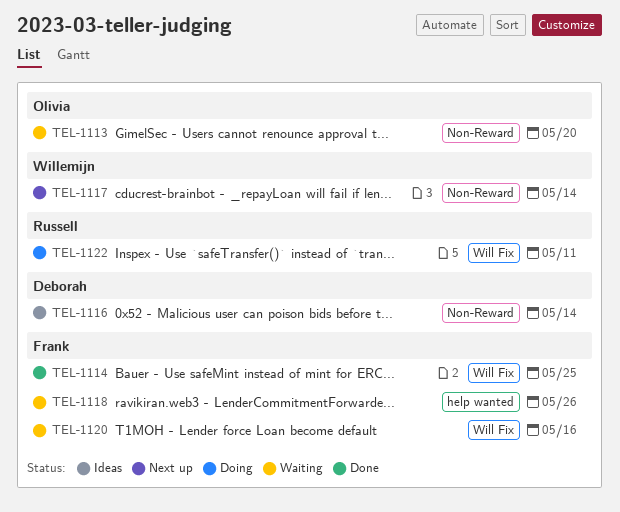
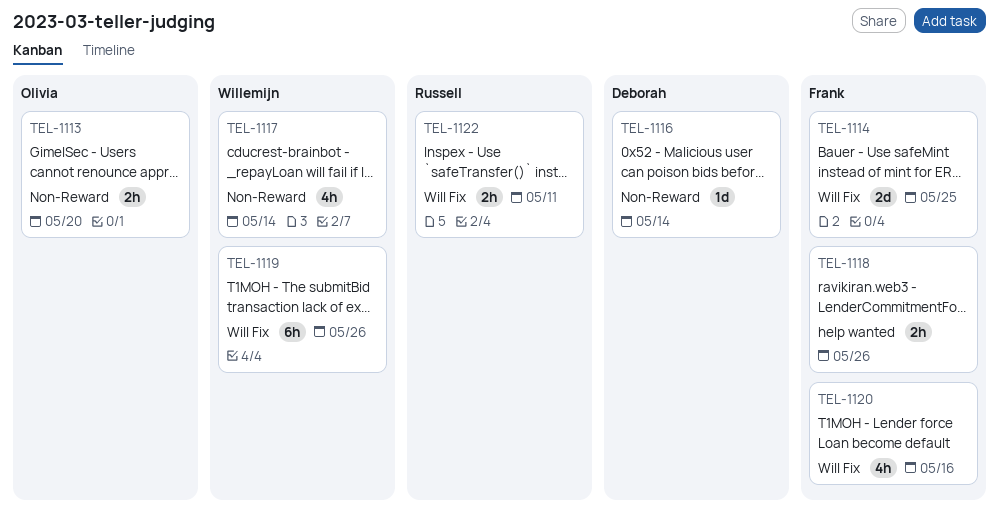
TEL-1119: none -> present

